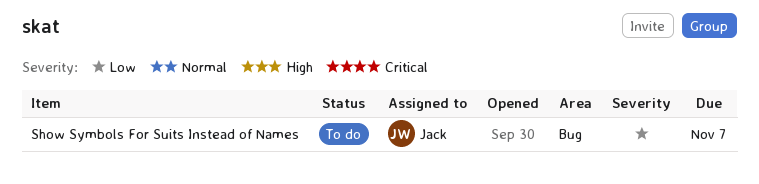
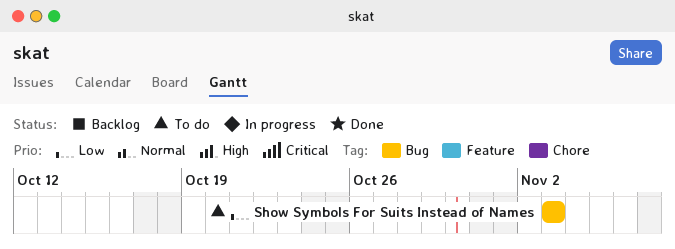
Show Symbols For Suits Instead of Names, due: Nov 7 -> Nov 3

